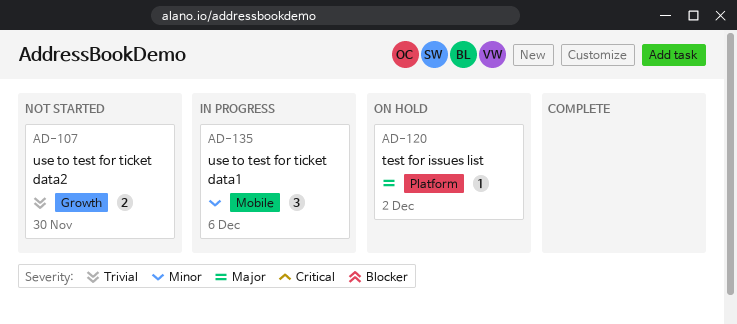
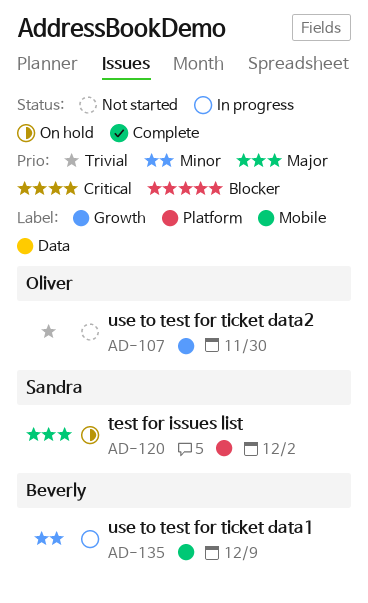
AD-135, due: Dec 6 -> Dec 9

